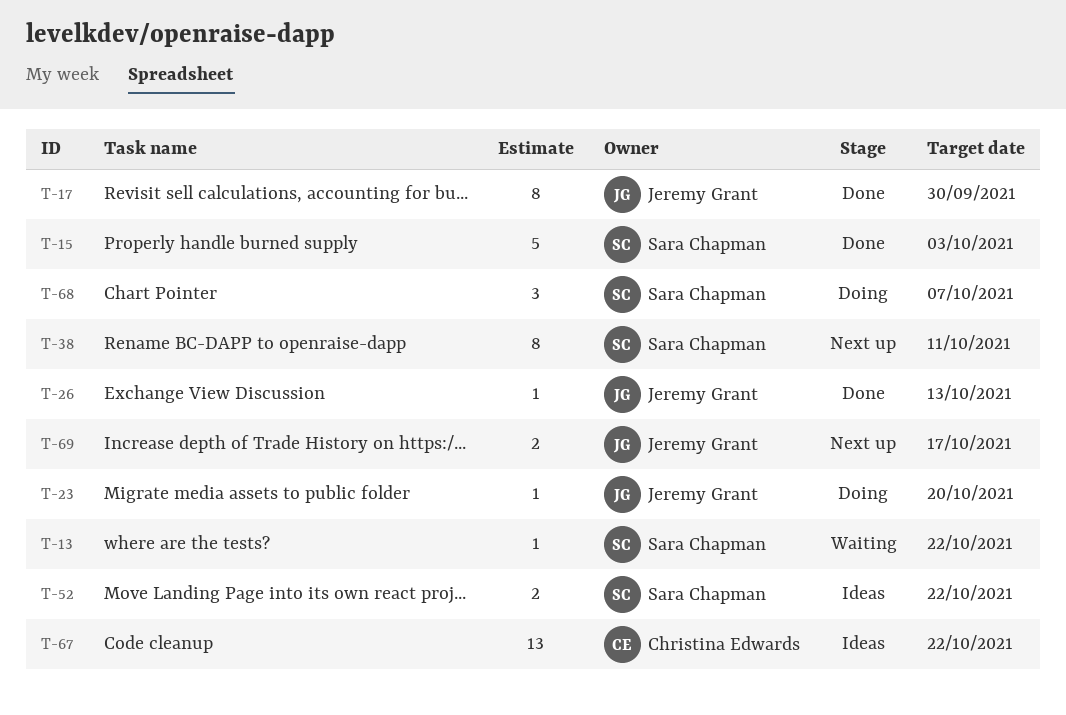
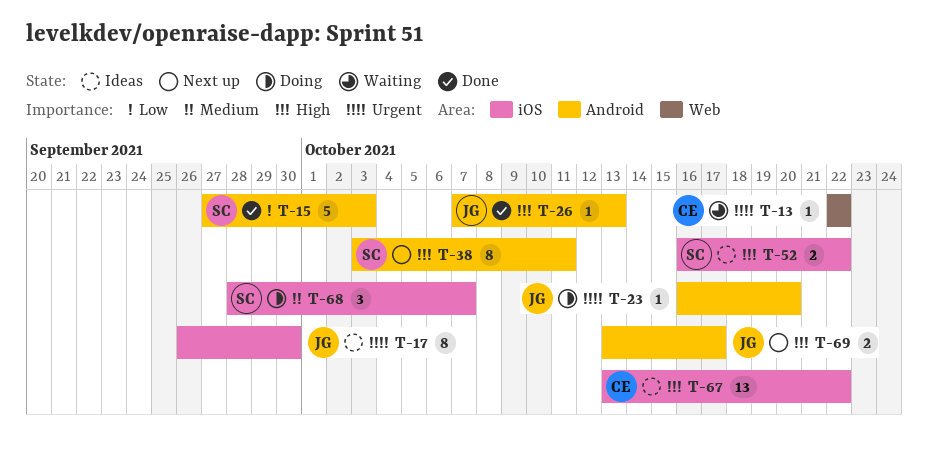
T-13, owner: Sara Chapman -> Christina Edwards
T-17, status: Done -> Ideas

